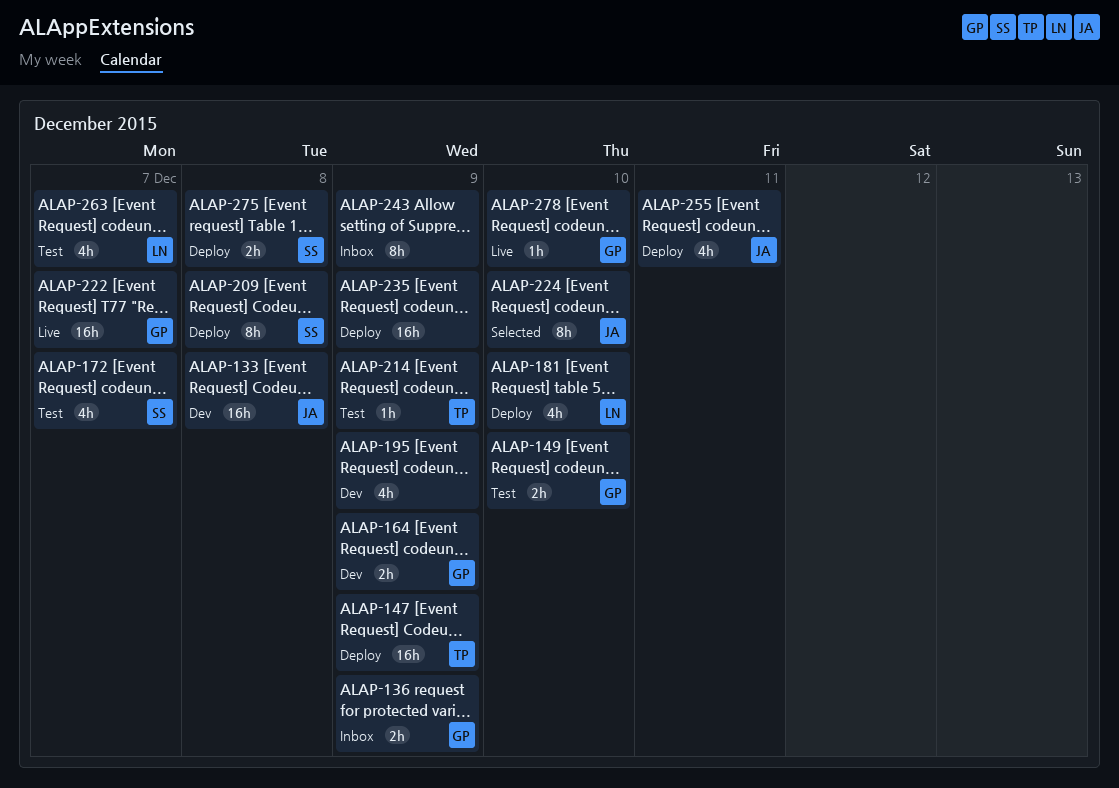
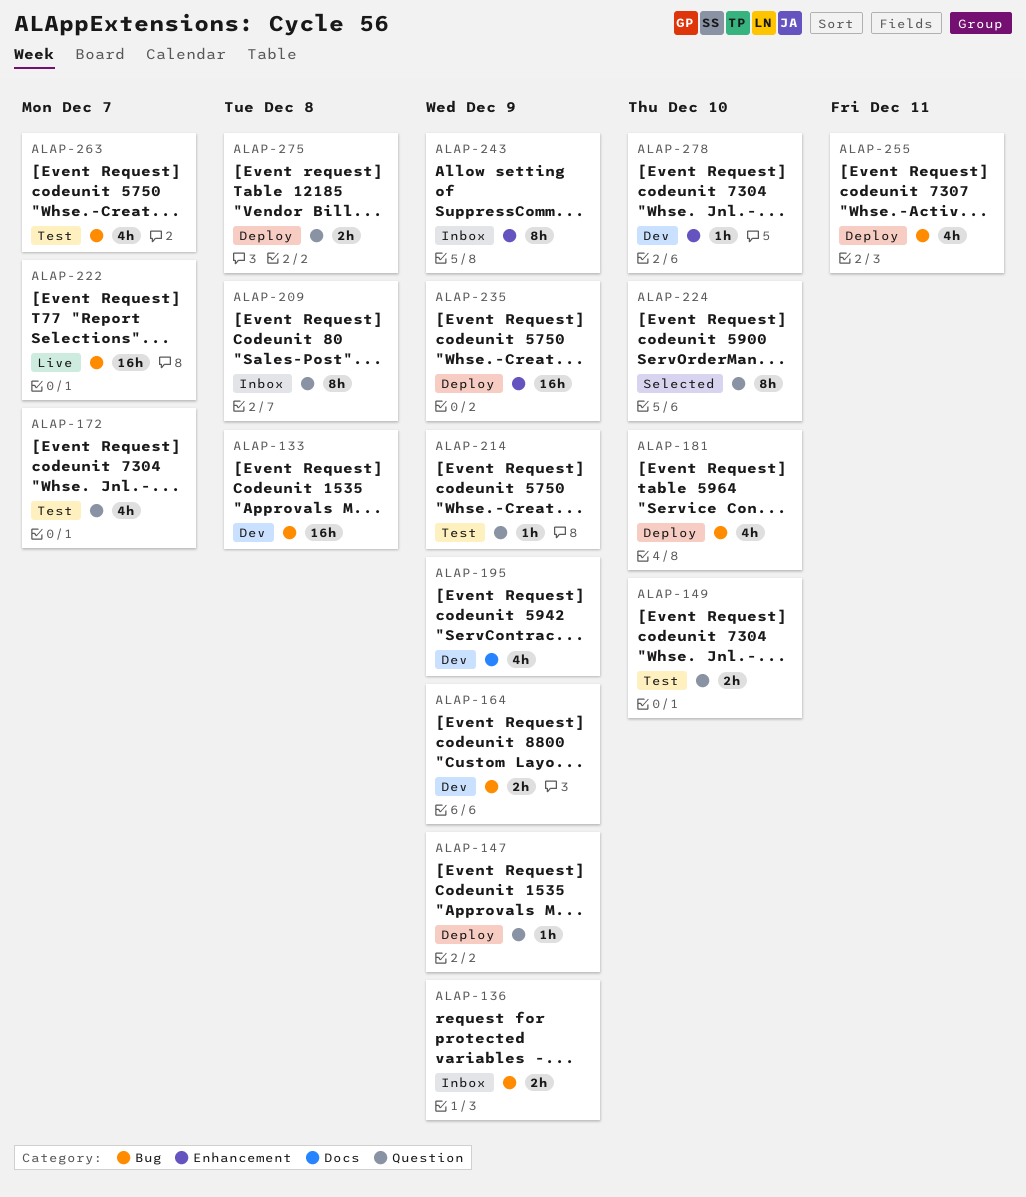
ALAP-147, estimate: 16h -> 1h
ALAP-209, status: Deploy -> Inbox
ALAP-278, status: Live -> Dev

